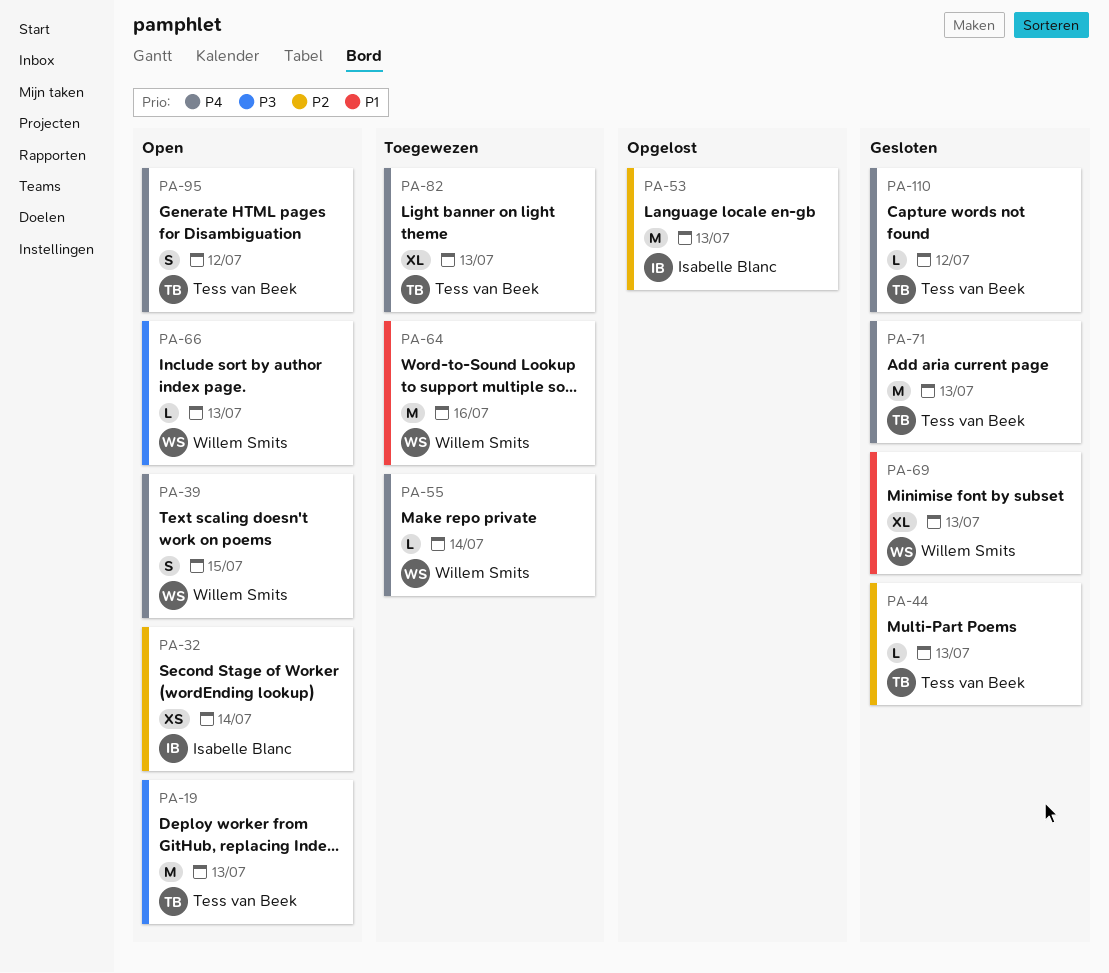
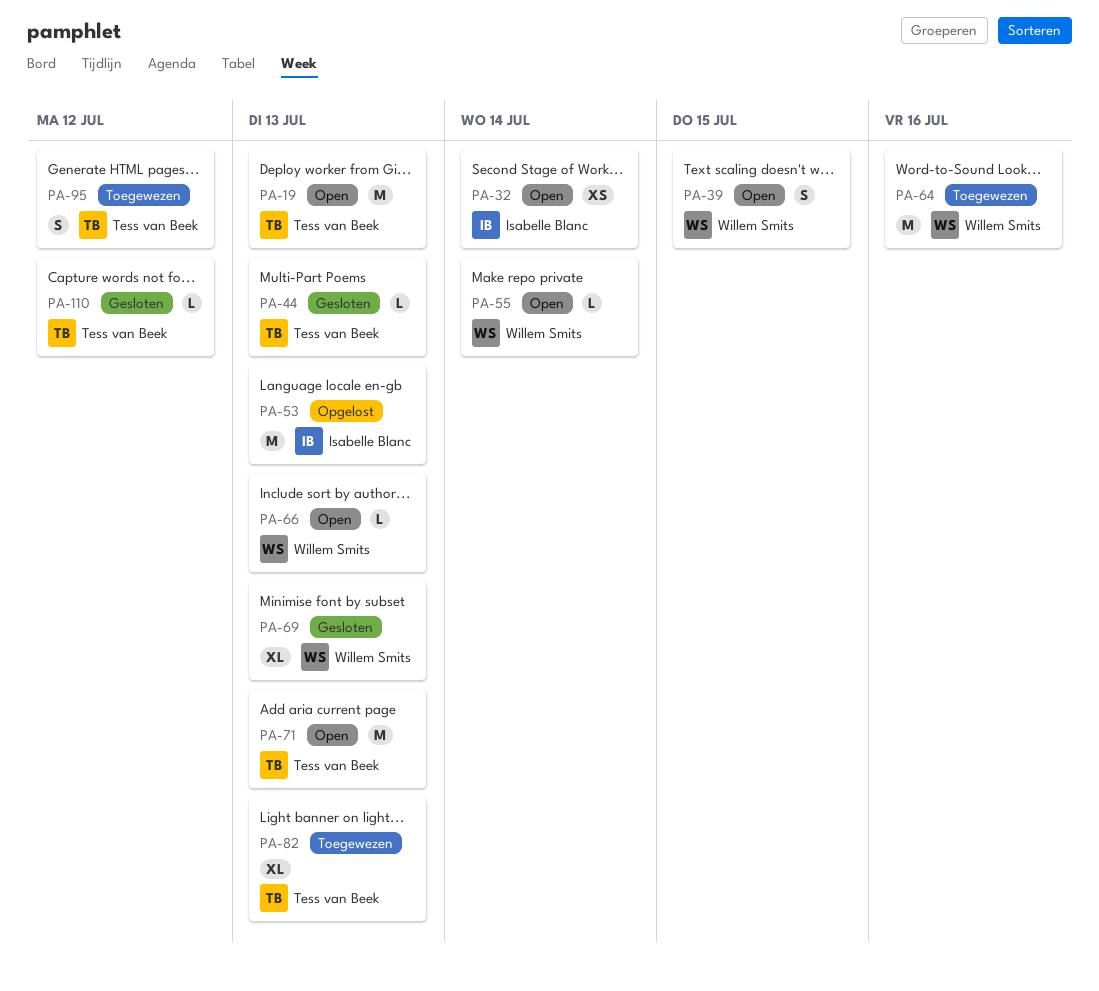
PA-55, status: Toegewezen -> Open
PA-71, status: Gesloten -> Open
PA-95, status: Open -> Toegewezen

